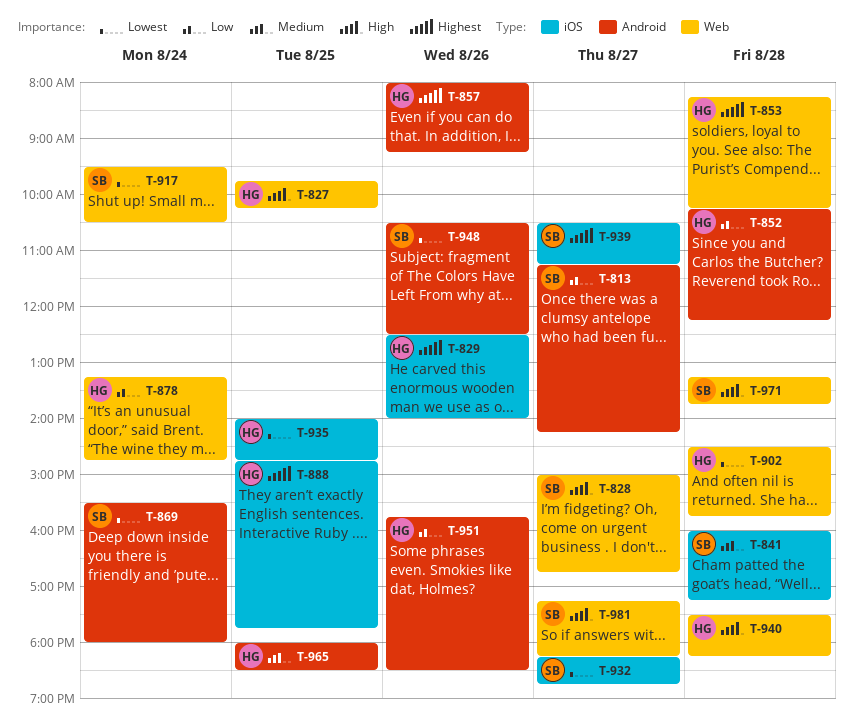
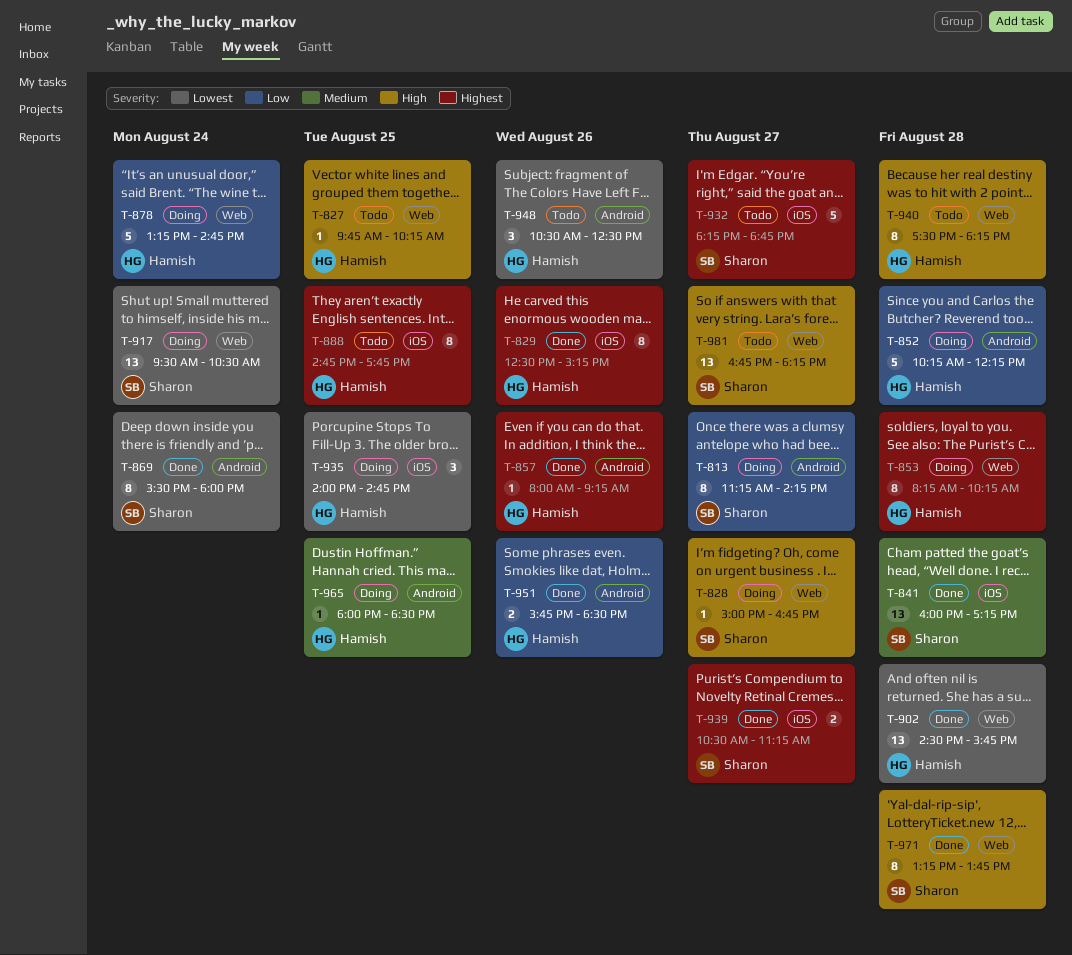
T-829, ends: 14:00 -> 15:15
T-932, priority: Lowest -> Highest
T-948, owner: Sharon -> Hamish
T-981, begins: 17:15 -> 16:45

